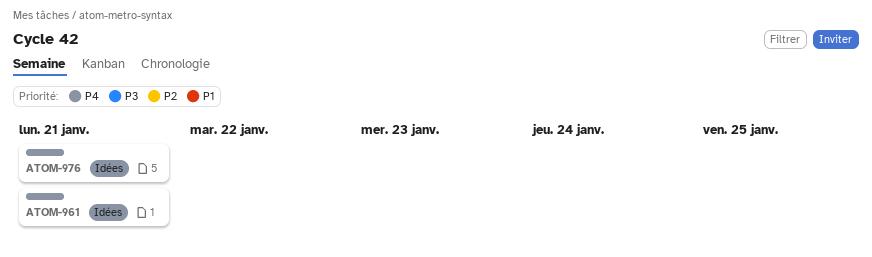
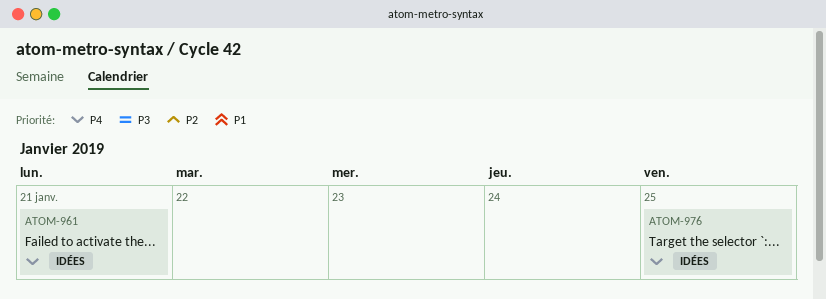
ATOM-976, due: Jan 21 -> Jan 25

